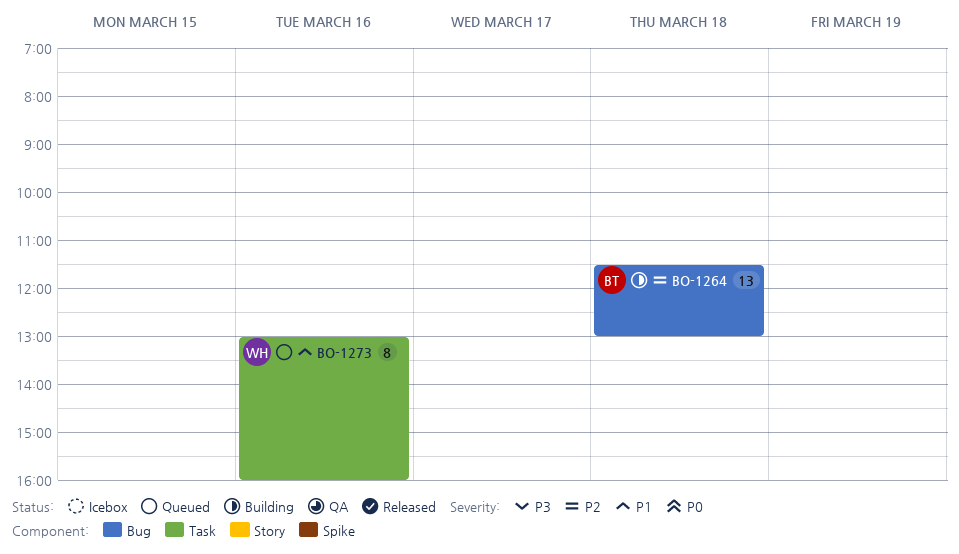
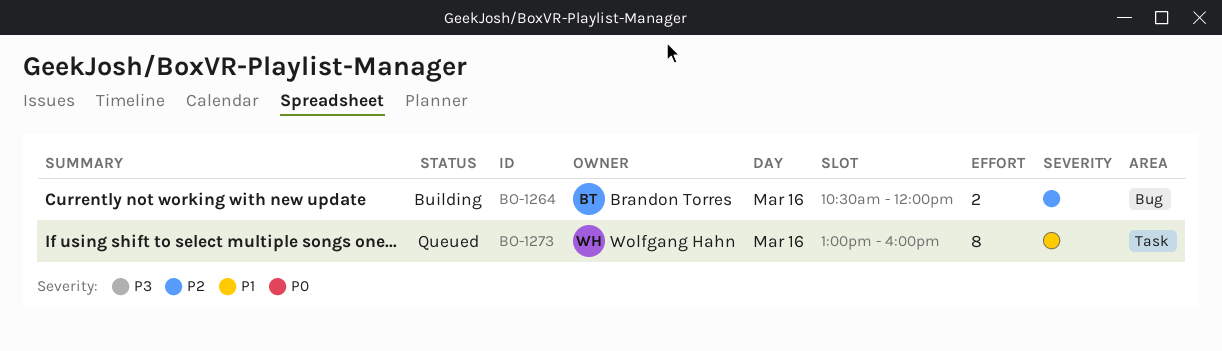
BO-1264, estimate: 13 -> 2
BO-1264, day: Mar 18 -> Mar 16
BO-1264, begins: 11:30 -> 10:30
BO-1264, ends: 13:00 -> 12:00

